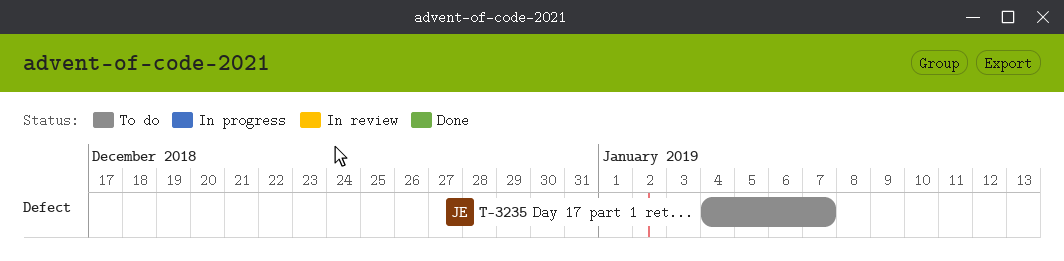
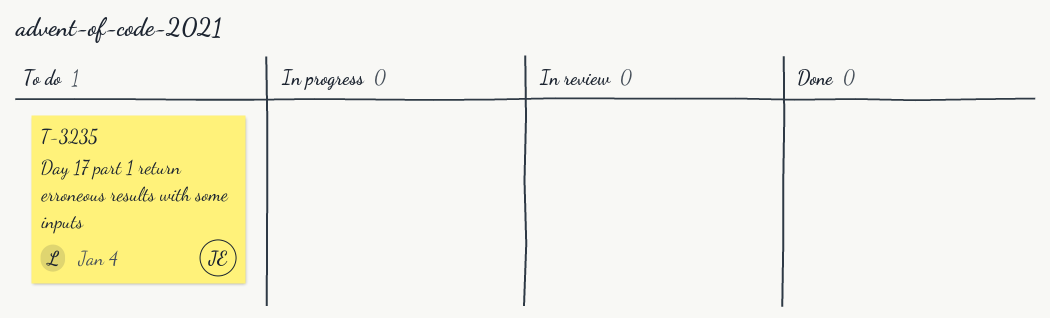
T-3235, due: Jan 7 -> Jan 4

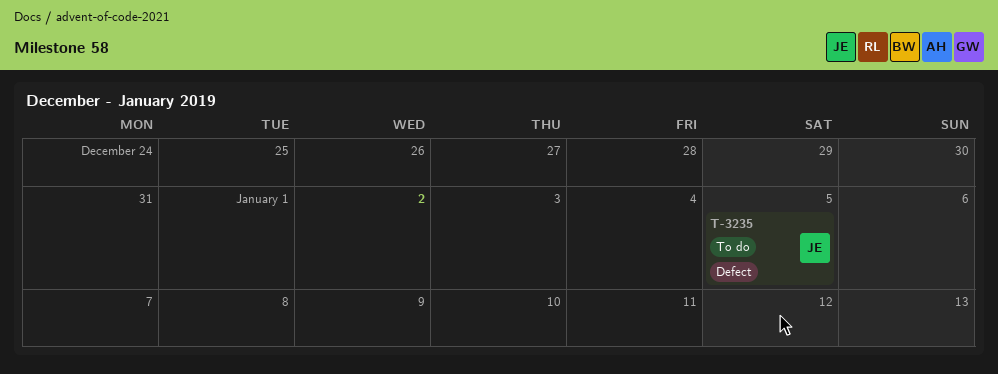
T-3235, due: Jan 4 -> Jan 5

